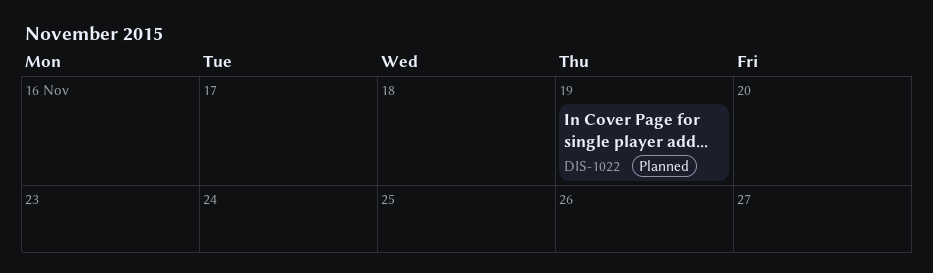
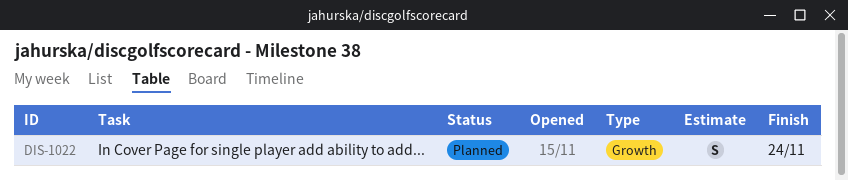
DIS-1022, due: Nov 19 -> Nov 24

